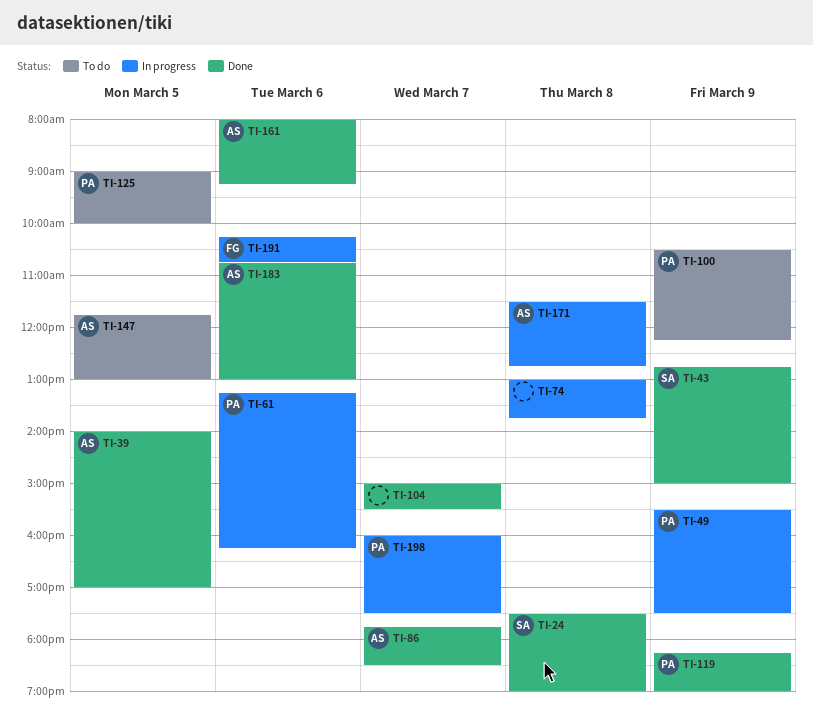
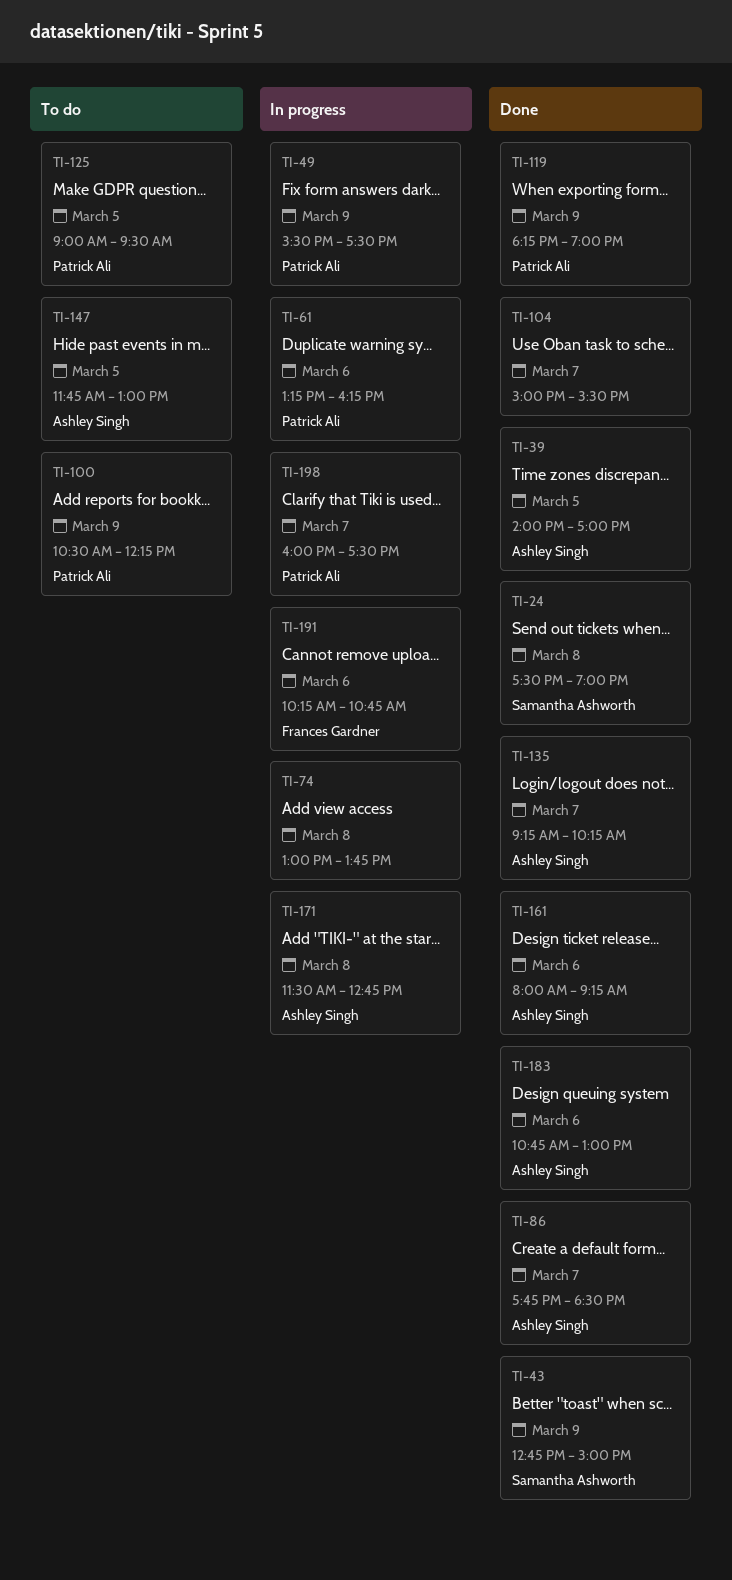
TI-125, ends: 10:00 -> 09:30
TI-135: none -> present

